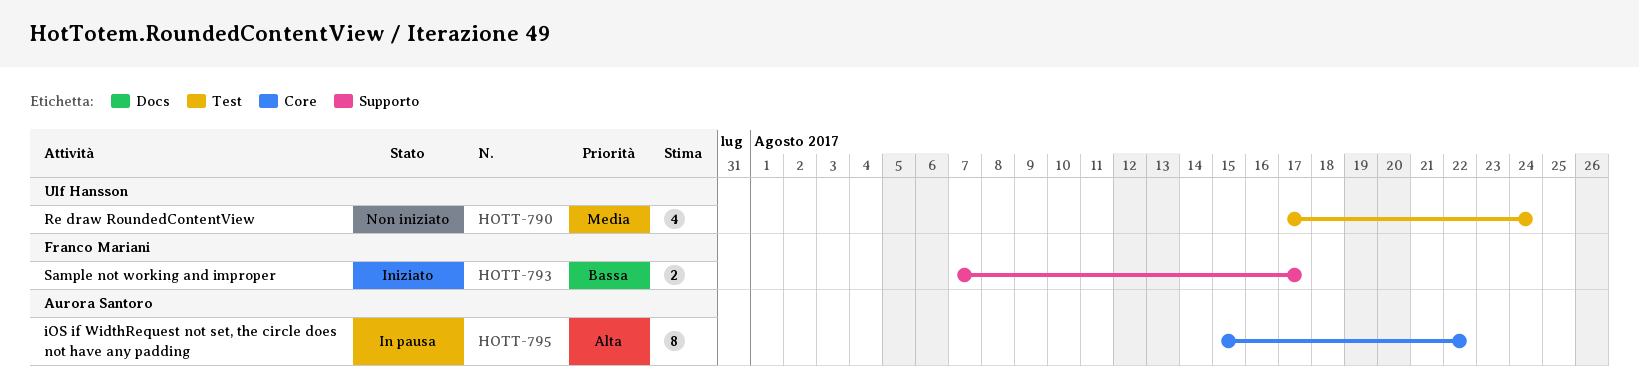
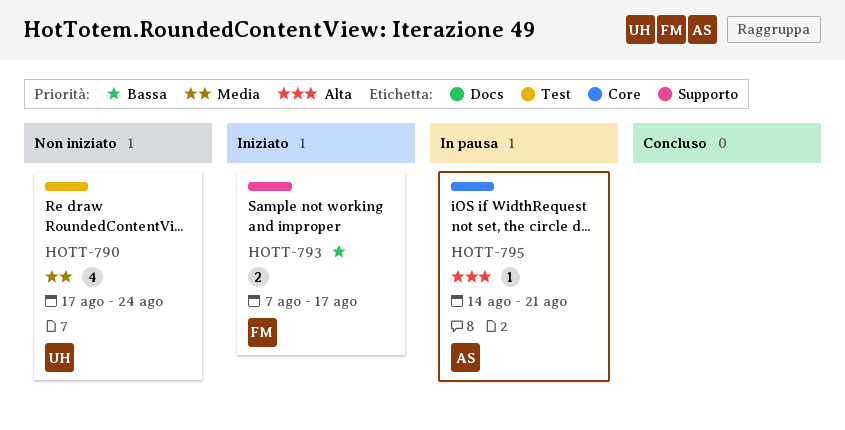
HOTT-795, estimate: 8 -> 1
HOTT-795, start: Aug 15 -> Aug 14
HOTT-795, due: Aug 22 -> Aug 21

